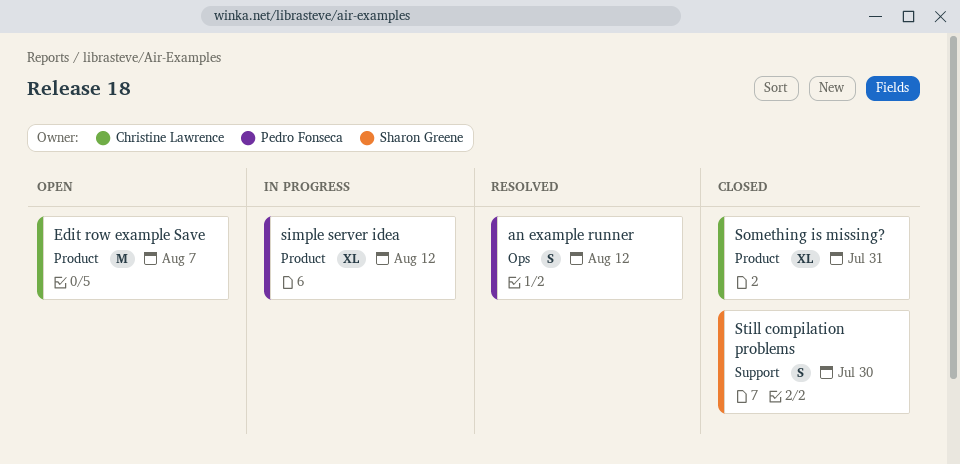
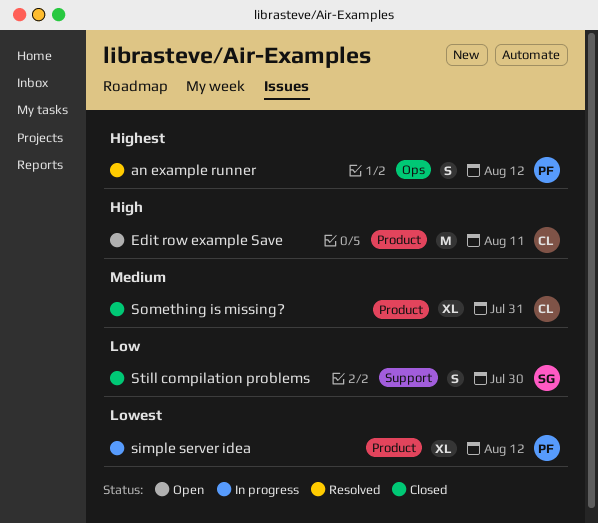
Edit row example Save, due: Aug 7 -> Aug 11

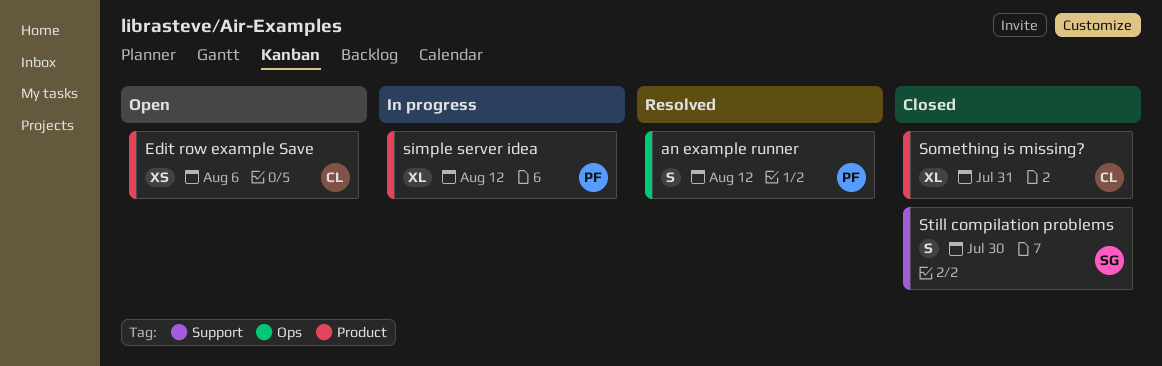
Edit row example Save, estimate: M -> XS
Edit row example Save, due: Aug 11 -> Aug 6

